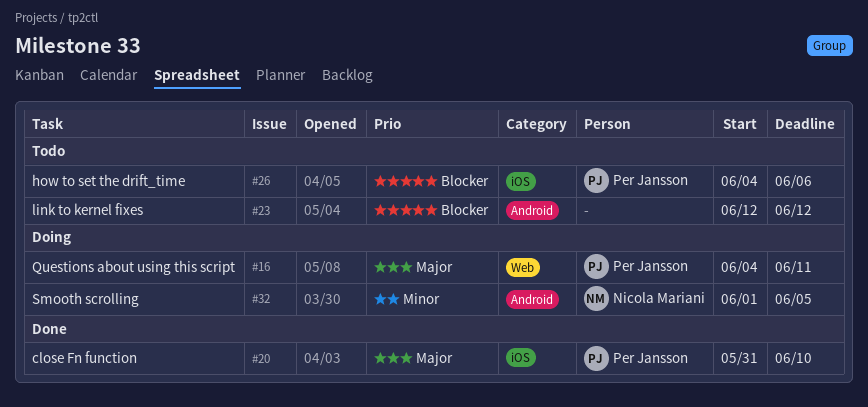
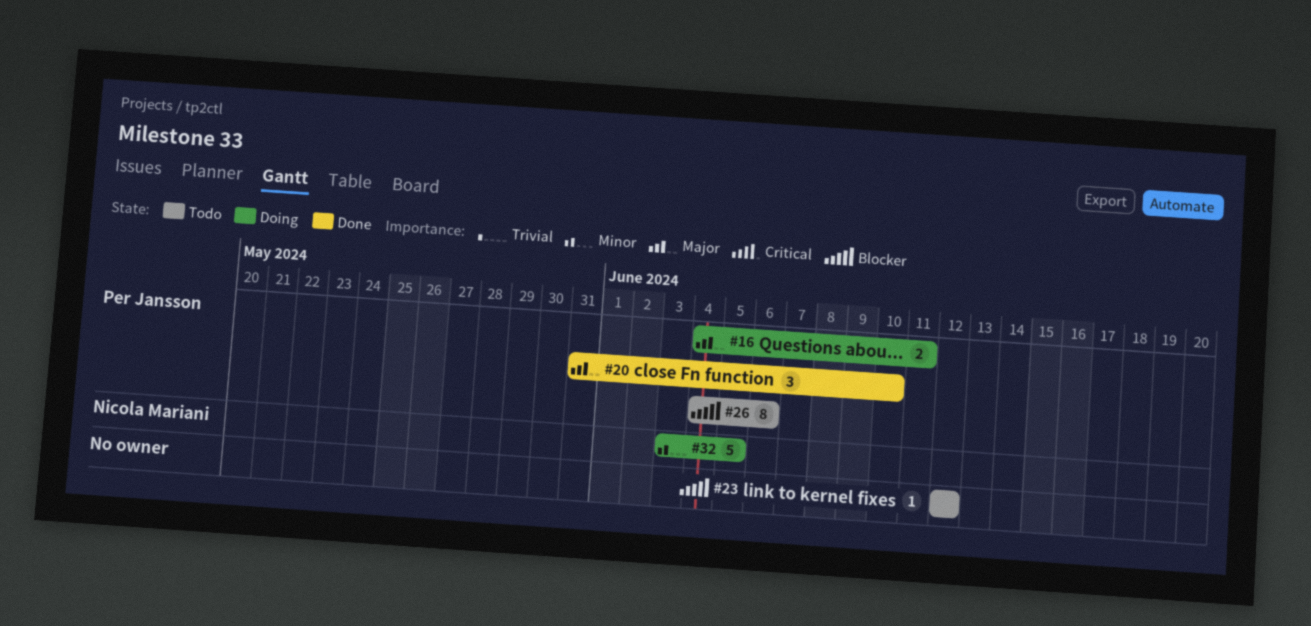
#32, start: Jun 1 -> Jun 3

